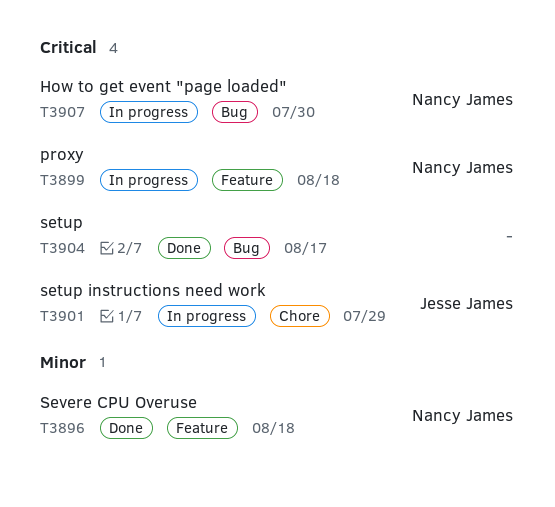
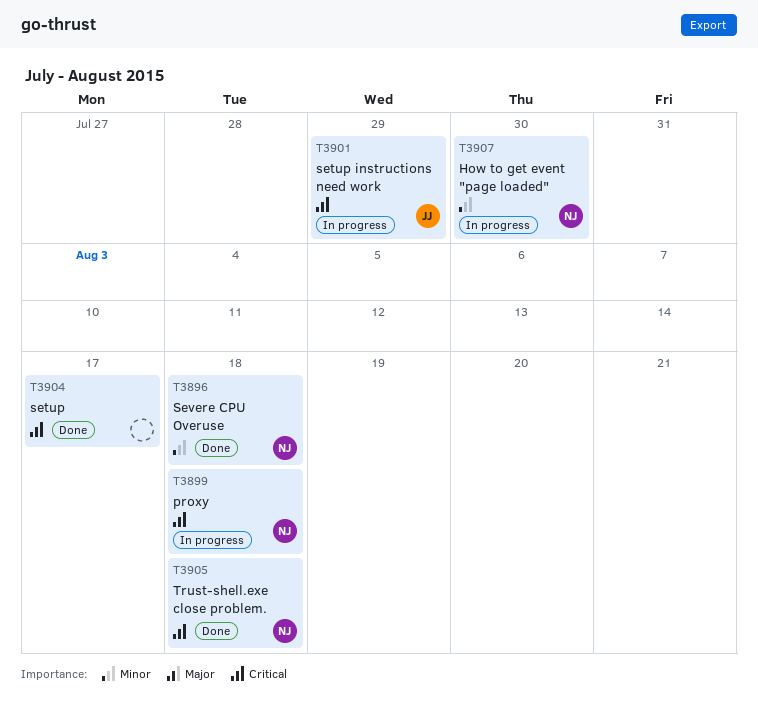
T3905: none -> present
T3907, priority: Critical -> Minor

